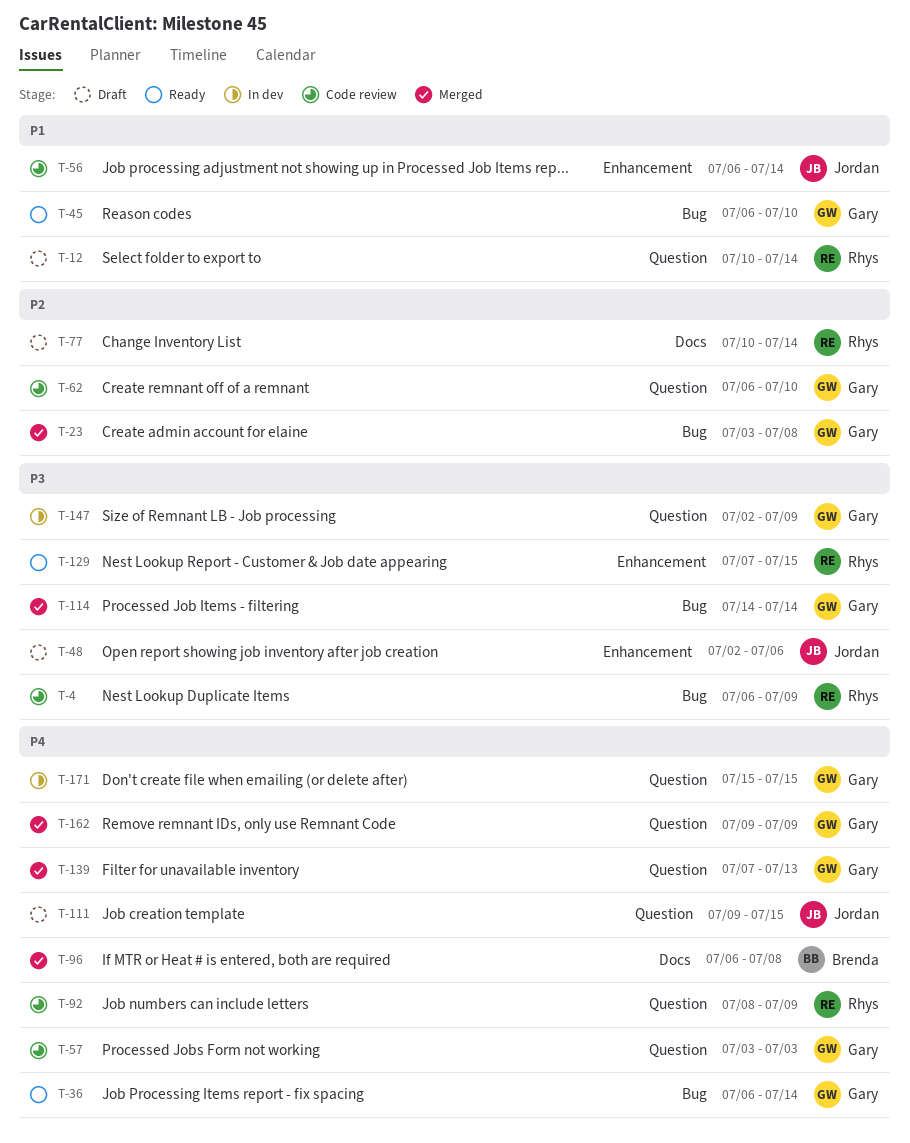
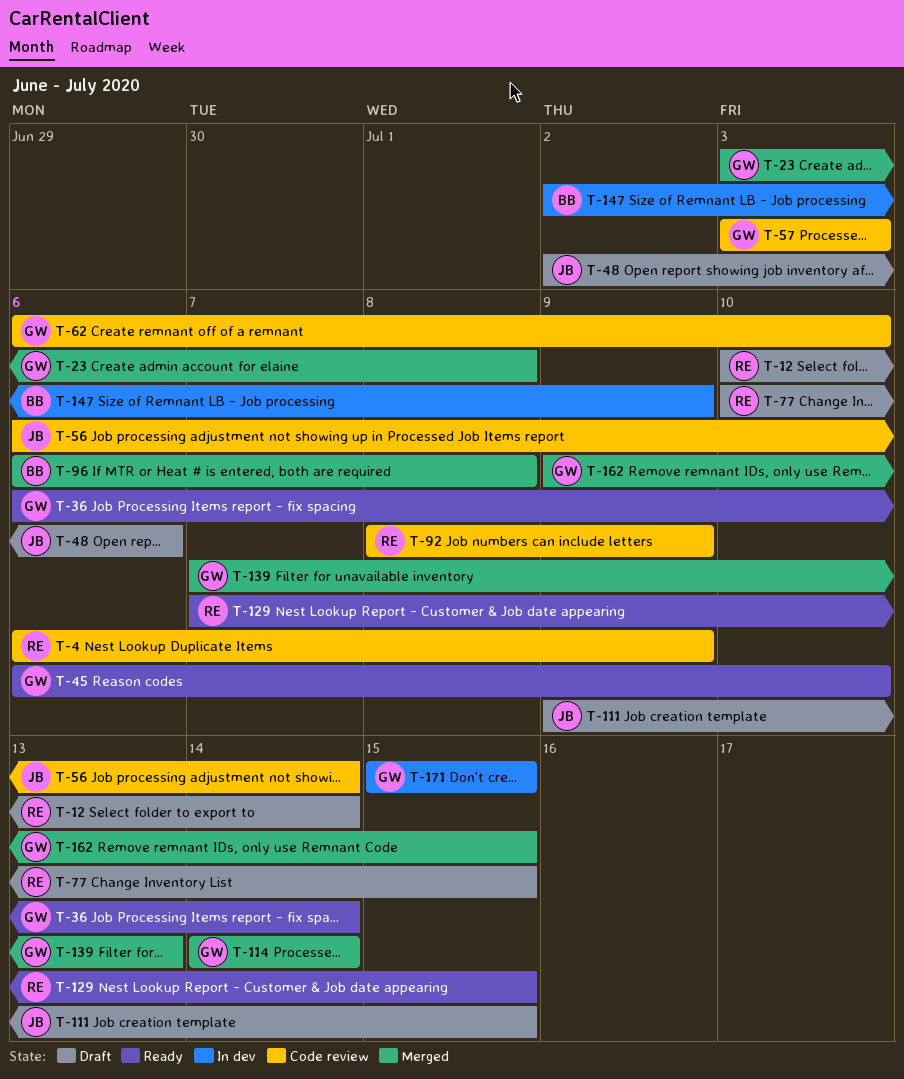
T-77, due: Jul 14 -> Jul 15
T-147, owner: Gary -> Brenda
T-162, due: Jul 9 -> Jul 15

